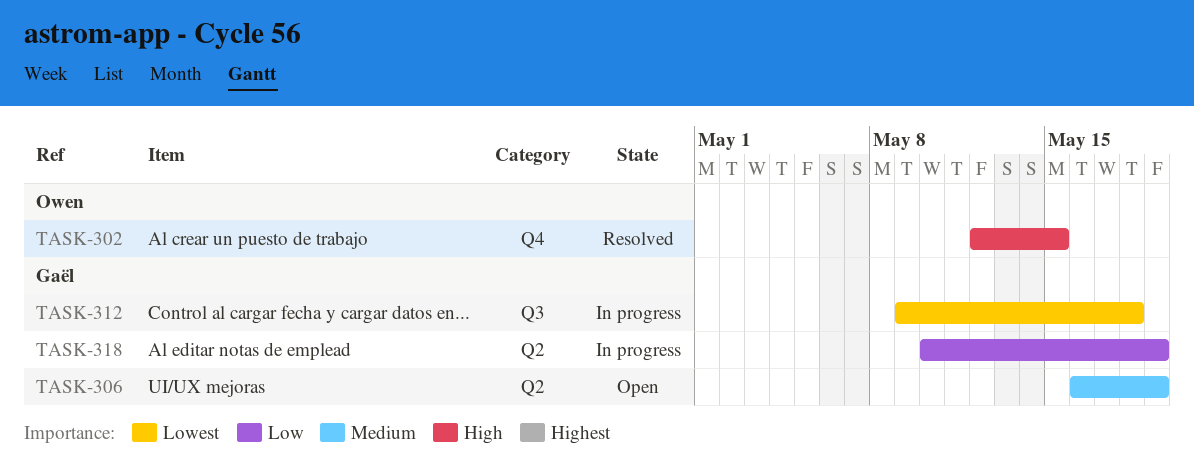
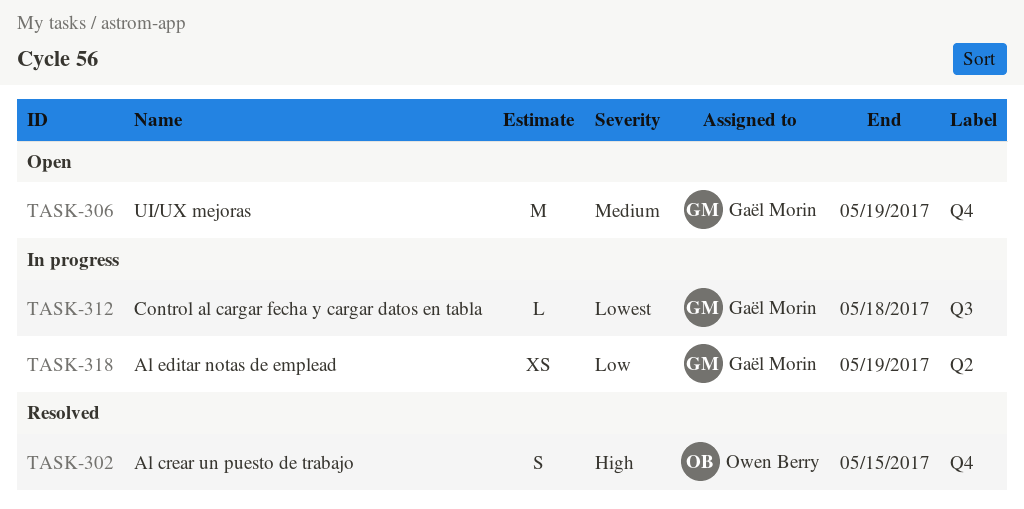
TASK-306, label: Q2 -> Q4

